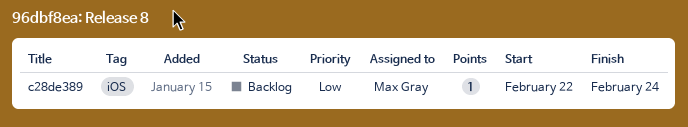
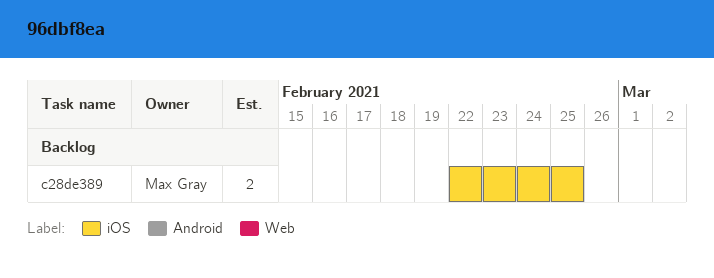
c28de389, estimate: 1 -> 2
c28de389, due: Feb 24 -> Feb 25

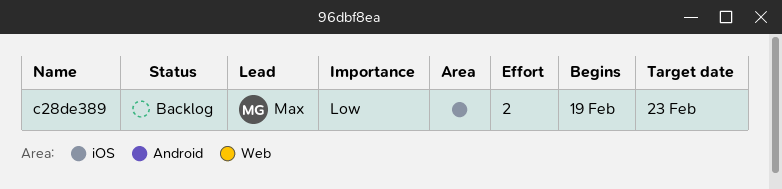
c28de389, start: Feb 22 -> Feb 19
c28de389, due: Feb 25 -> Feb 23

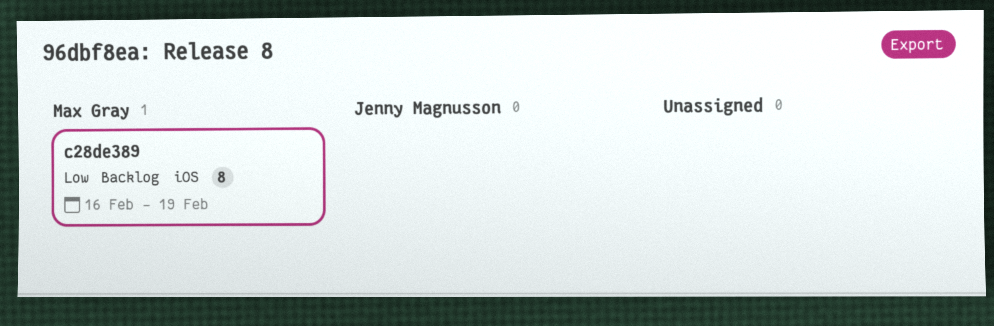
c28de389, estimate: 2 -> 8
c28de389, start: Feb 19 -> Feb 16
c28de389, due: Feb 23 -> Feb 19

